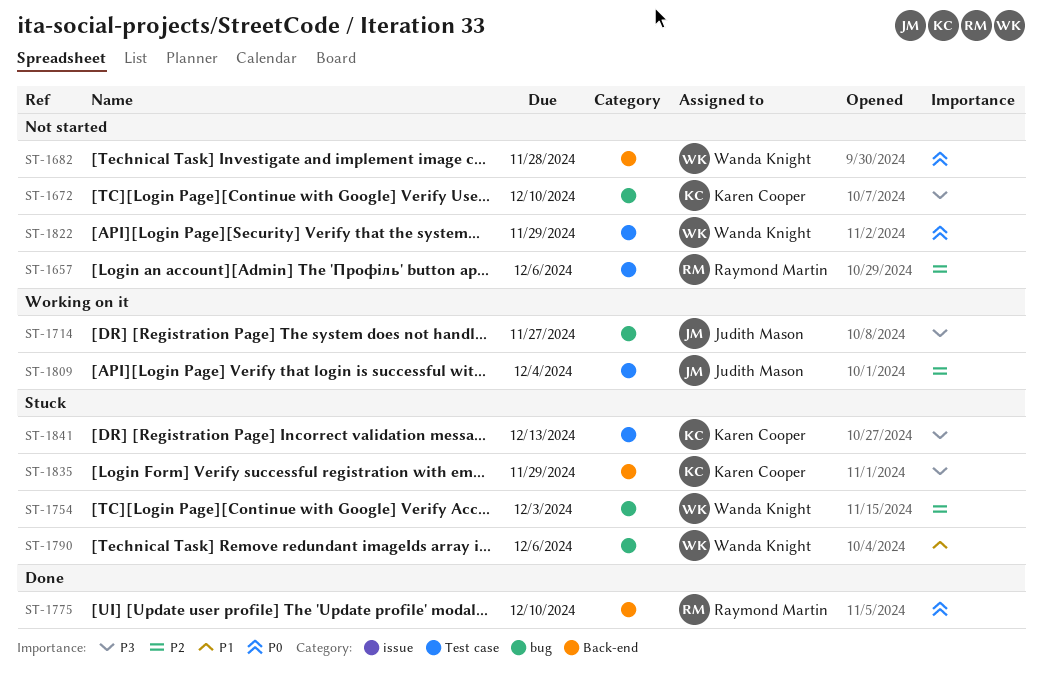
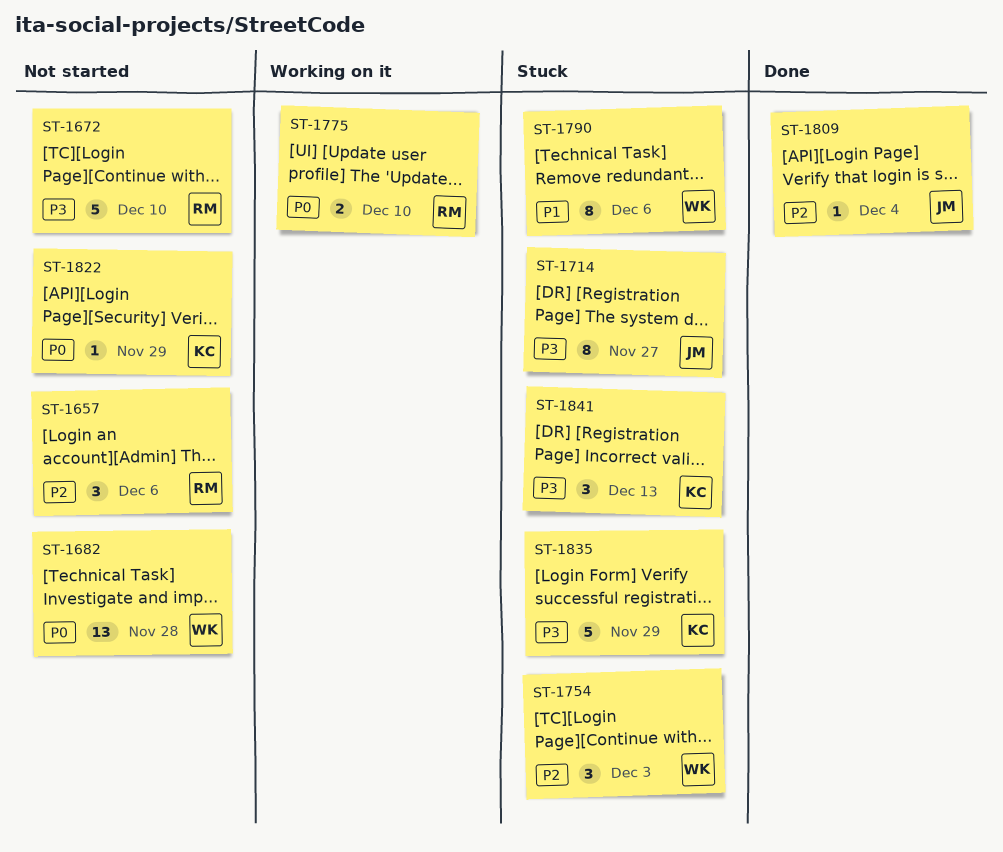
ST-1672, owner: Karen Cooper -> Raymond Martin
ST-1714, status: Working on it -> Stuck
ST-1775, status: Done -> Working on it
ST-1809, status: Working on it -> Done
ST-1822, owner: Wanda Knight -> Karen Cooper

